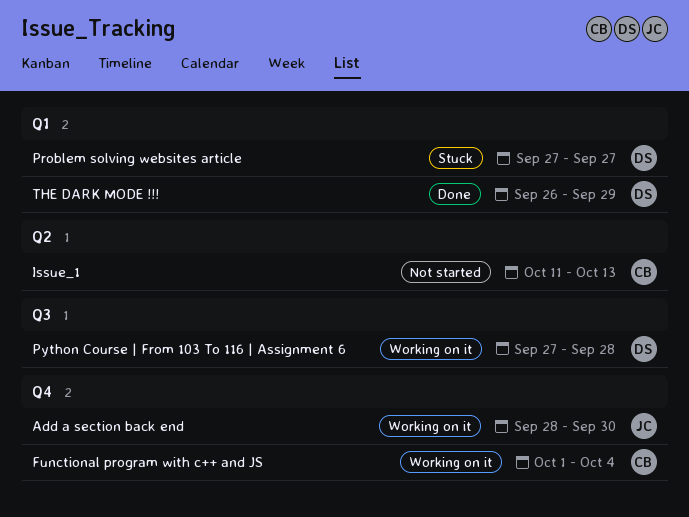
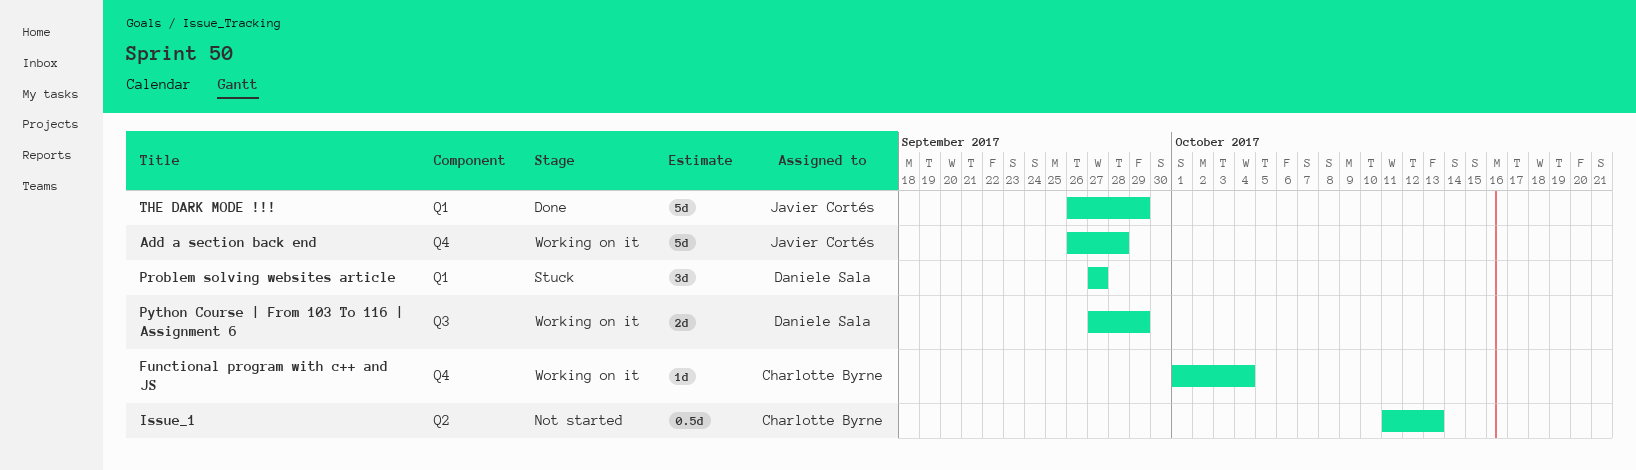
Add a section back end, start: Sep 28 -> Sep 26
Add a section back end, due: Sep 30 -> Sep 28
Python Course | From 103 To 116 | Assignment 6, due: Sep 28 -> Sep 29
THE DARK MODE !!!, owner: Daniele Sala -> Javier Cortés

